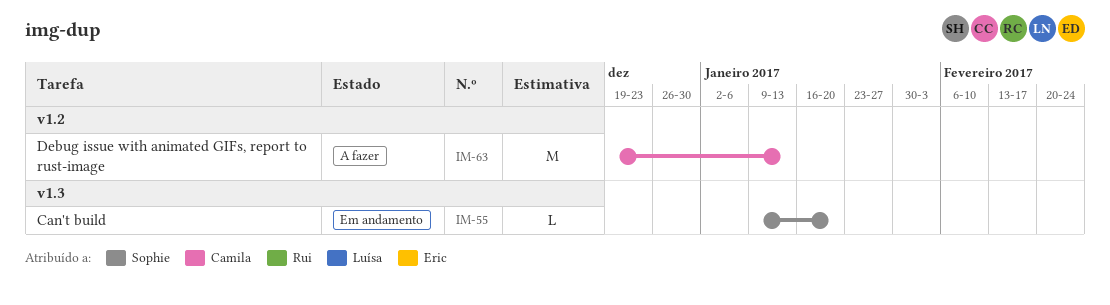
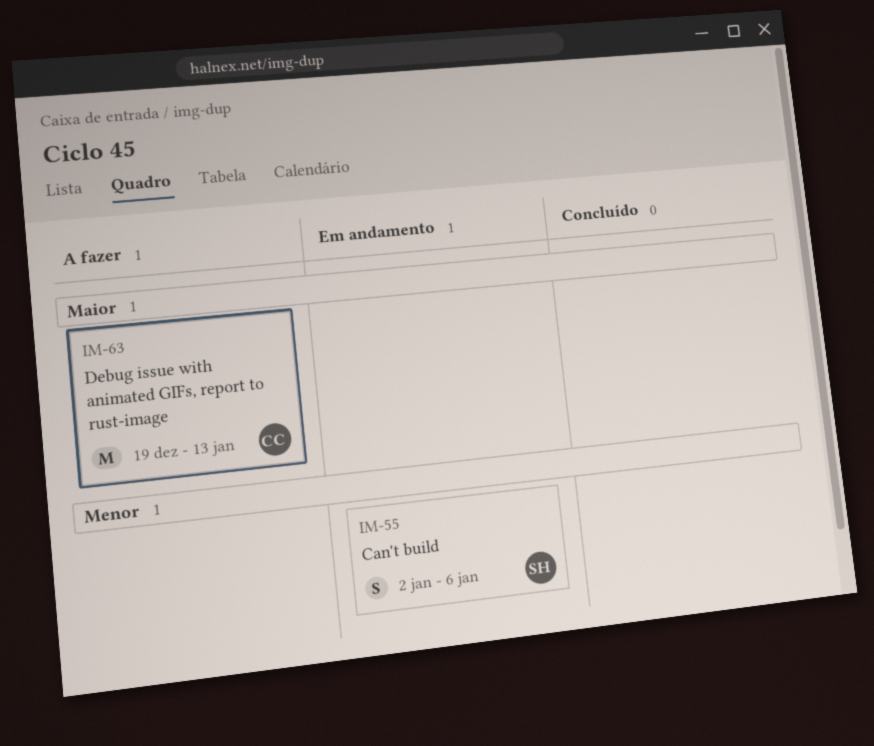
IM-55, estimate: L -> S
IM-55, start: Jan 9 -> Jan 2
IM-55, due: Jan 20 -> Jan 6

